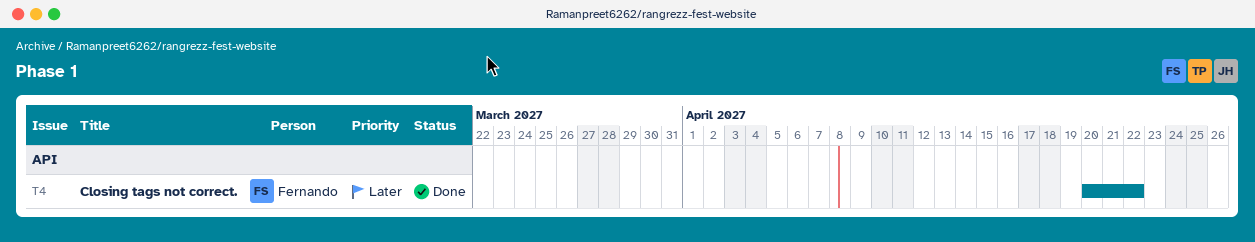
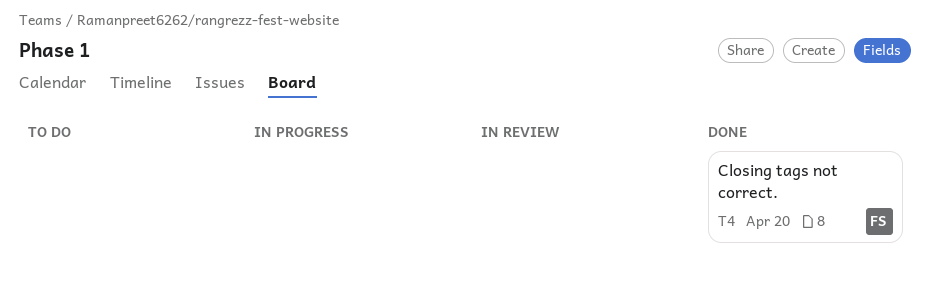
T4, due: Apr 22 -> Apr 20

